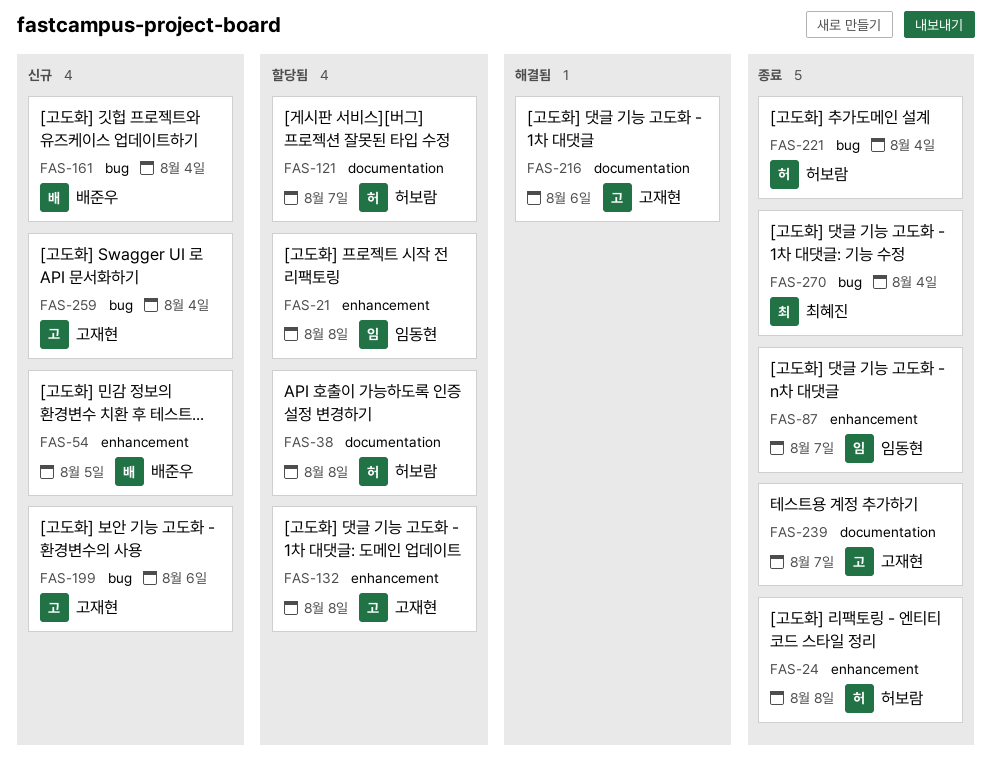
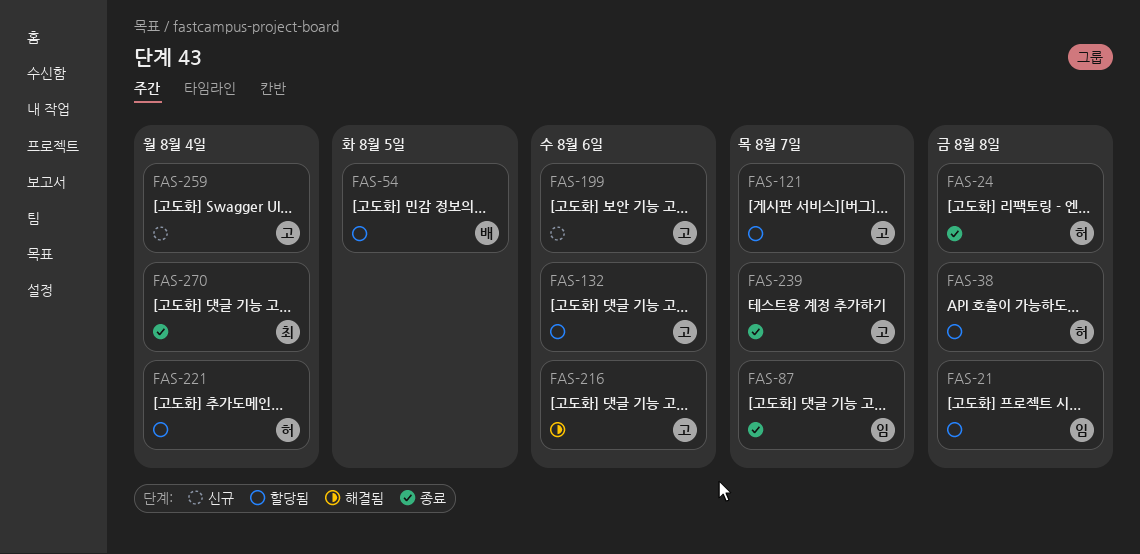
FAS-54, status: 신규 -> 할당됨
FAS-121, owner: 허보람 -> 고재현
FAS-132, due: Aug 8 -> Aug 6
FAS-161: present -> none
FAS-221, status: 종료 -> 할당됨

